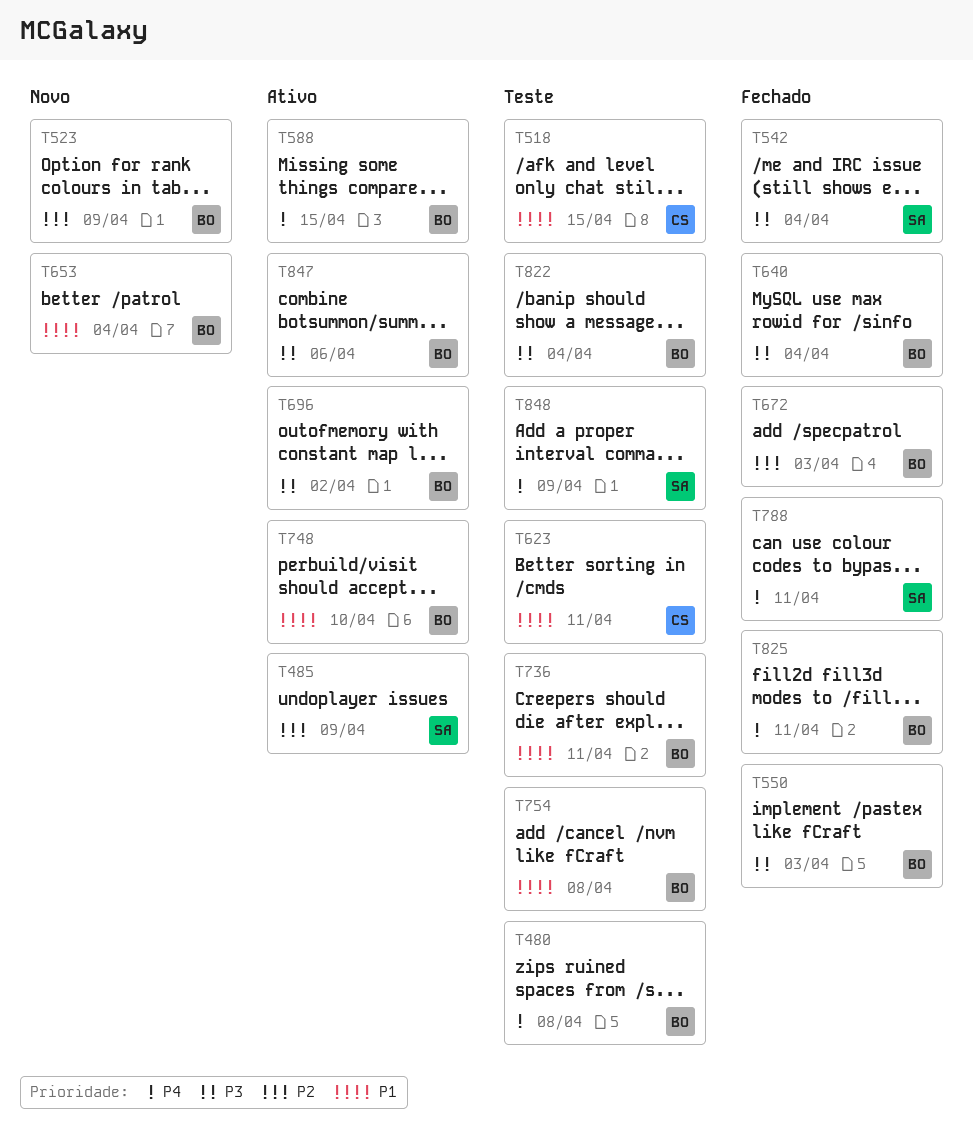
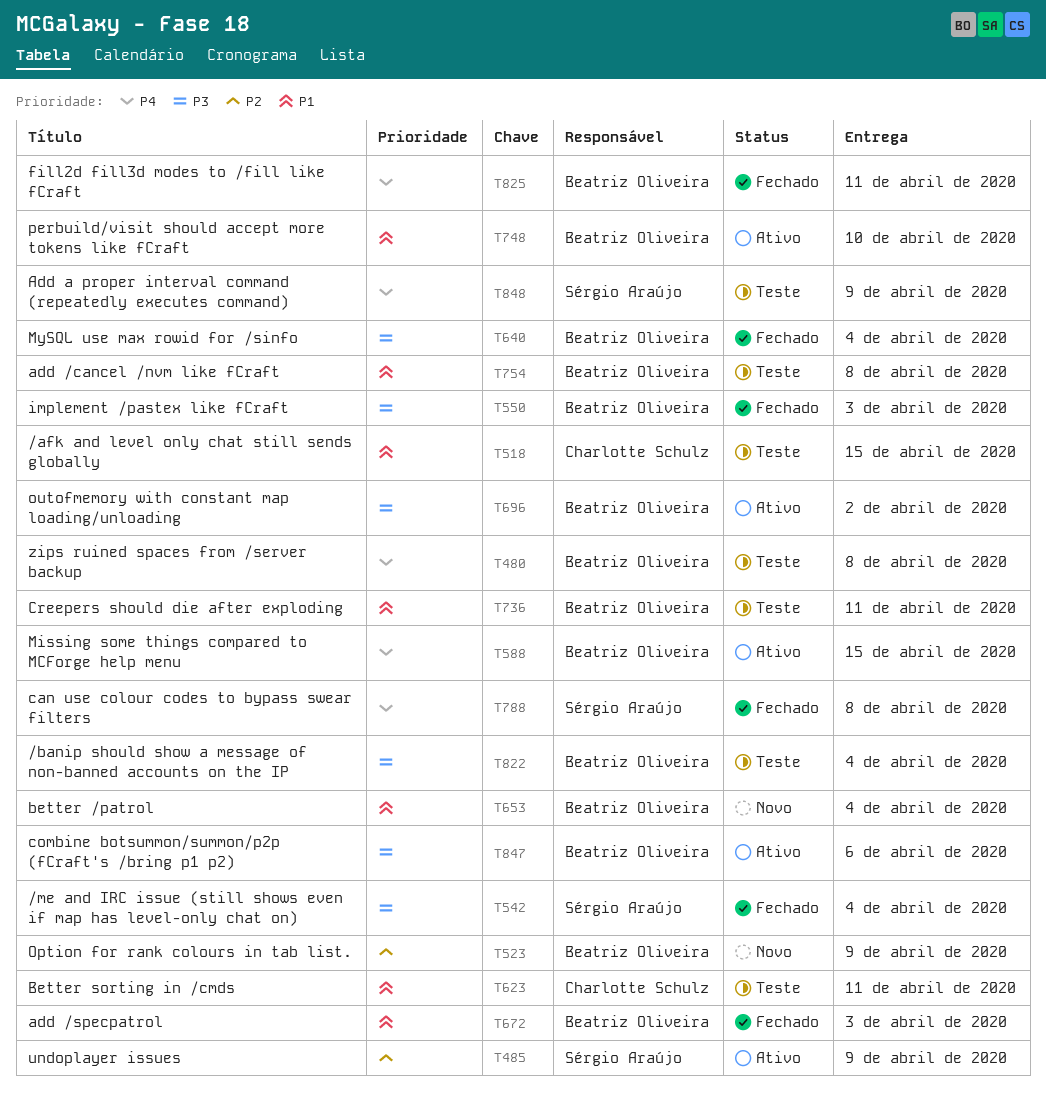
T672, priority: P2 -> P1
T788, due: Apr 11 -> Apr 8

